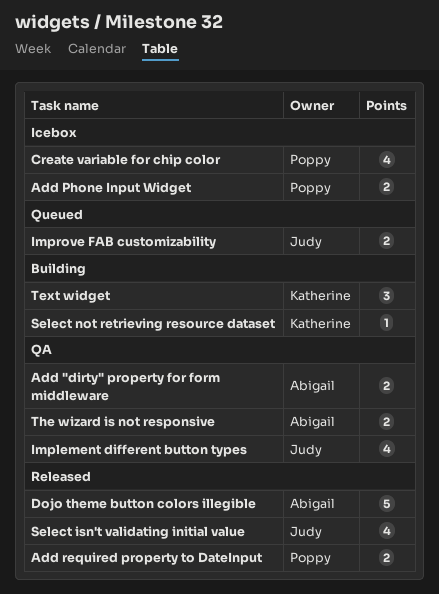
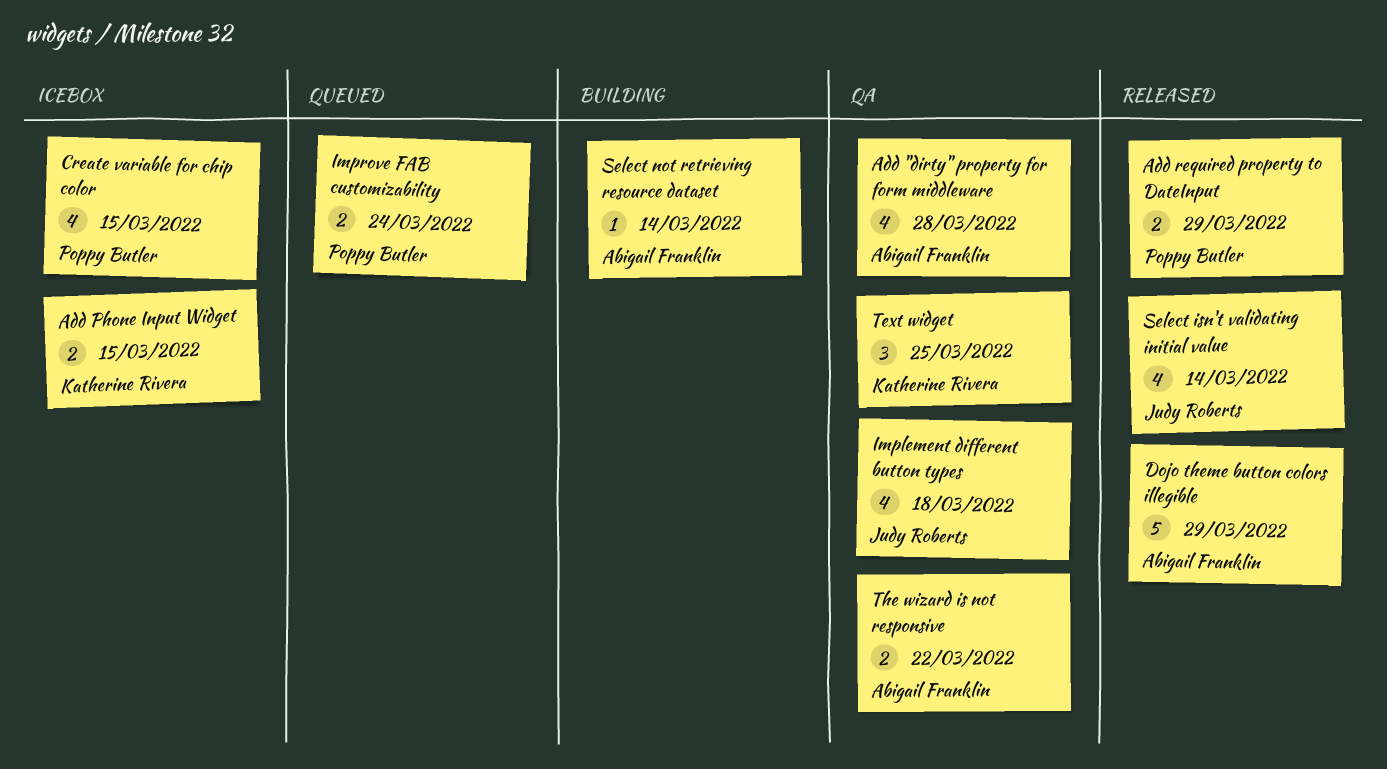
Add "dirty" property for form middleware, estimate: 2 -> 4
Add Phone Input Widget, owner: Poppy Butler -> Katherine Rivera
Improve FAB customizability, owner: Judy Roberts -> Poppy Butler
Select not retrieving resource dataset, owner: Katherine Rivera -> Abigail Franklin
Text widget, status: Building -> QA

